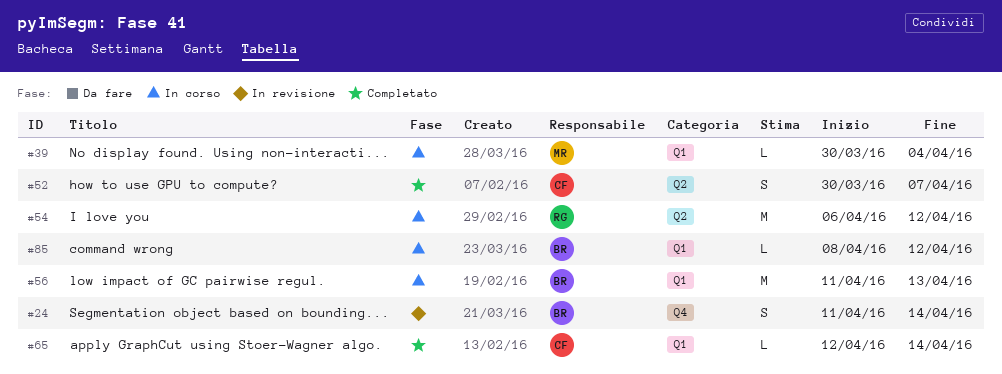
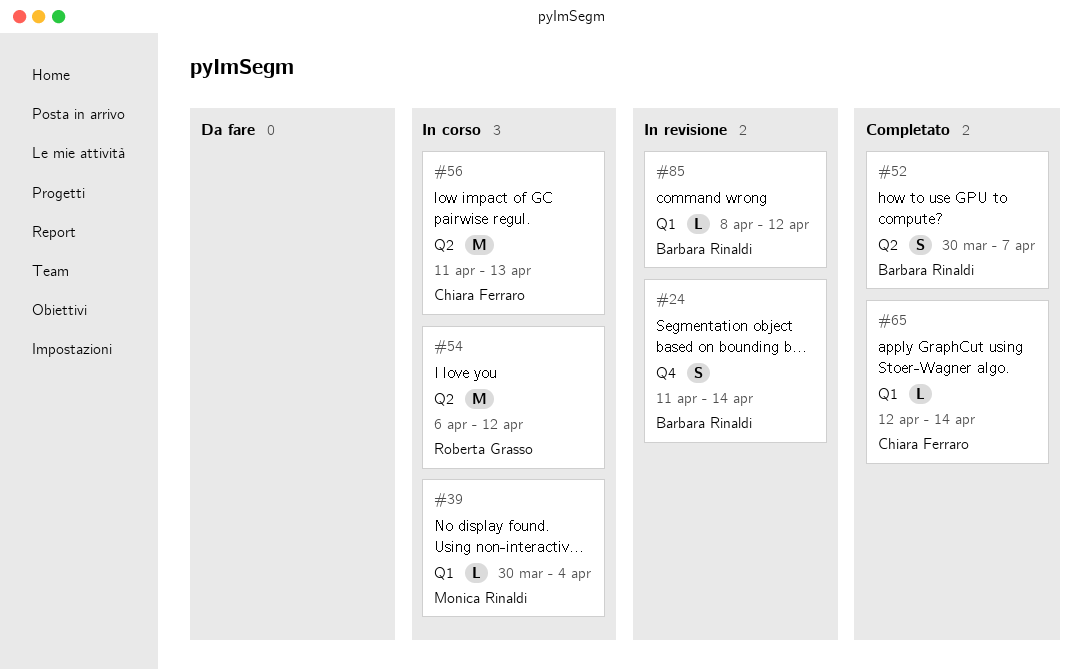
#52, owner: Chiara Ferraro -> Barbara Rinaldi
#56, owner: Barbara Rinaldi -> Chiara Ferraro
#56, label: Q1 -> Q2
#85, status: In corso -> In revisione

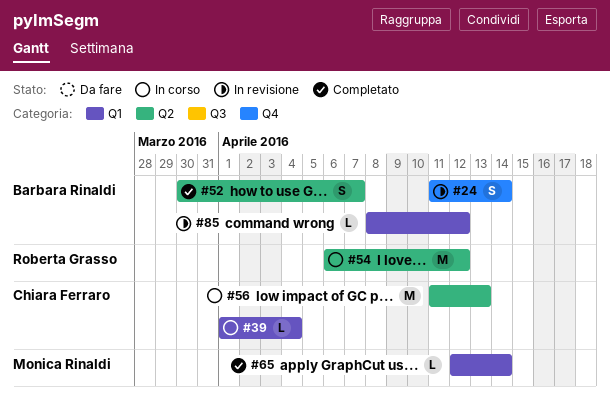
#39, owner: Monica Rinaldi -> Chiara Ferraro
#39, start: Mar 30 -> Apr 1
#65, owner: Chiara Ferraro -> Monica Rinaldi

